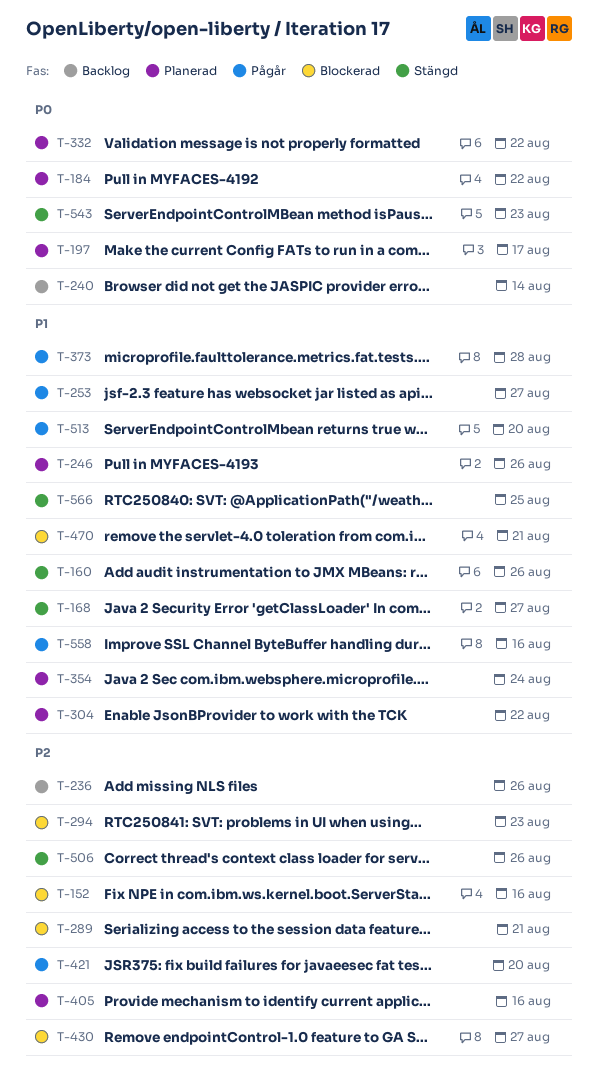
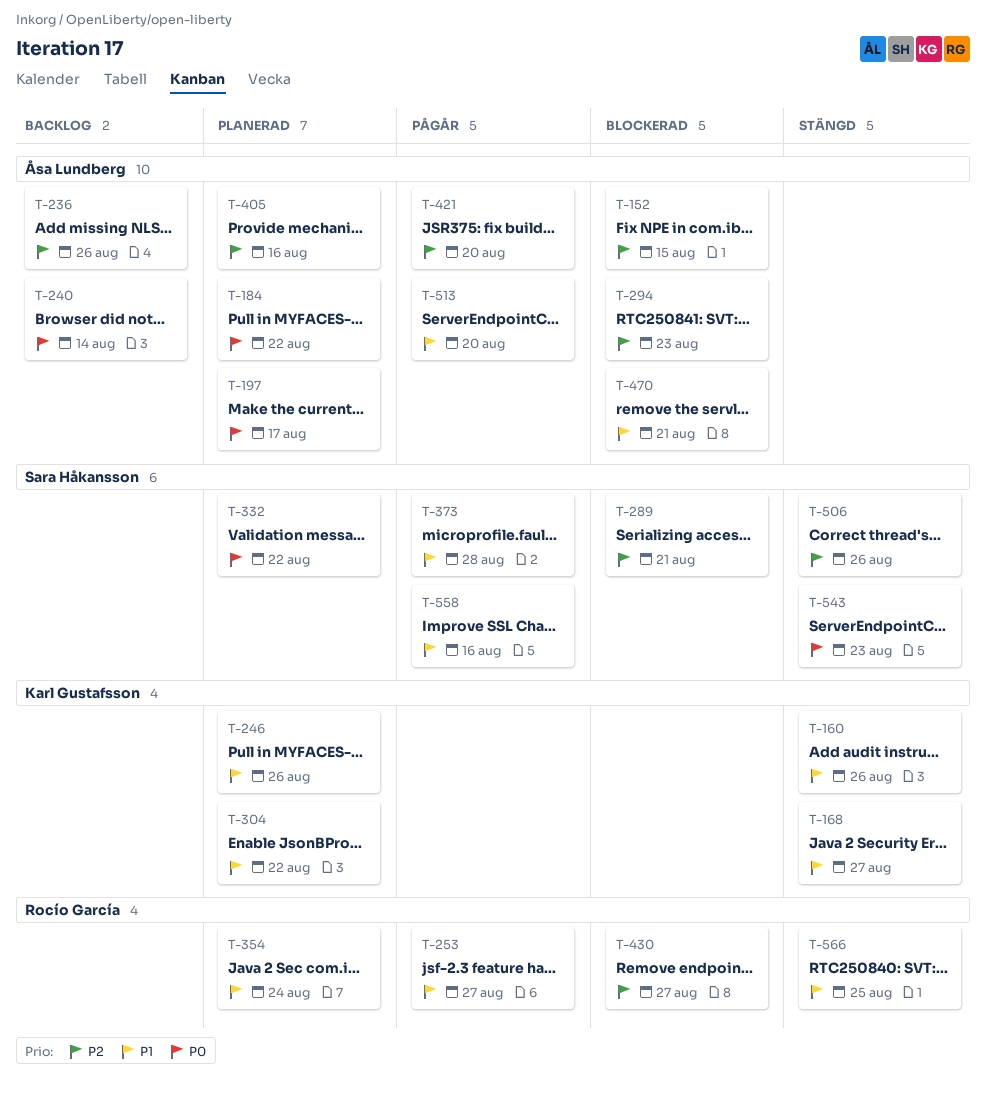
T-152, due: Aug 16 -> Aug 15

